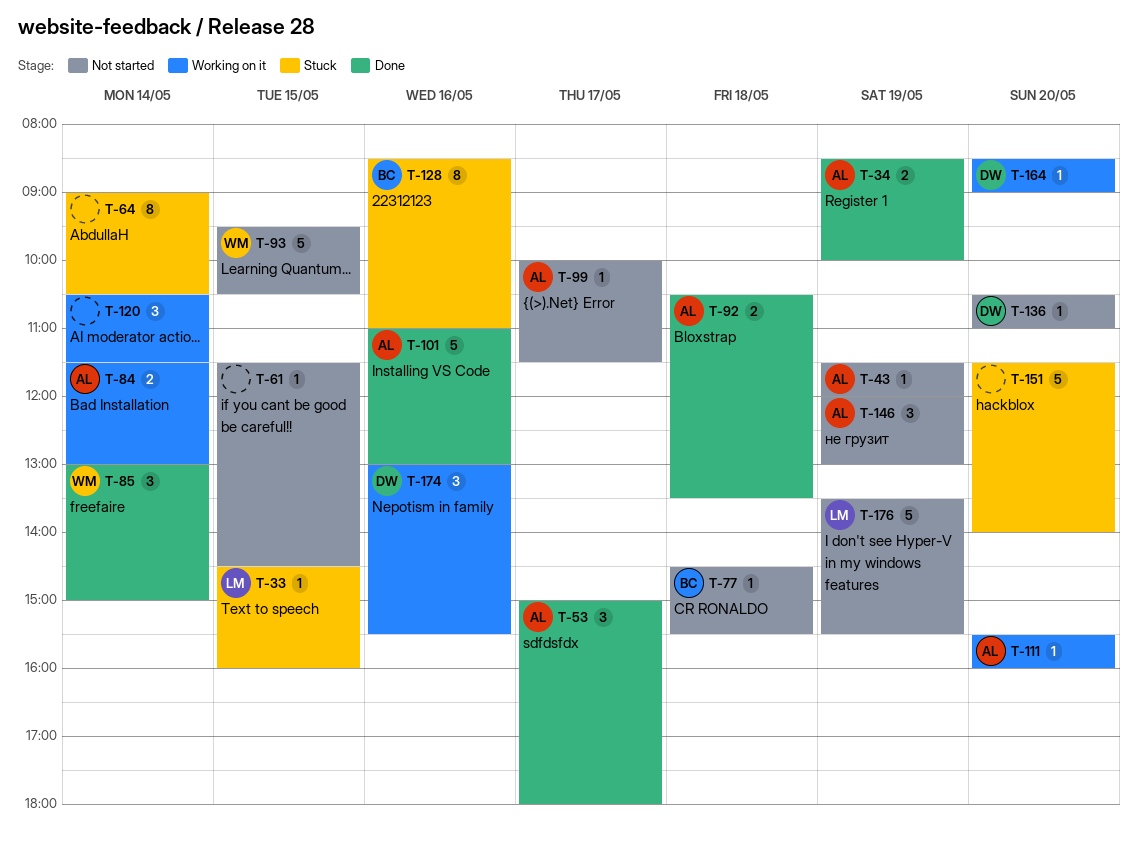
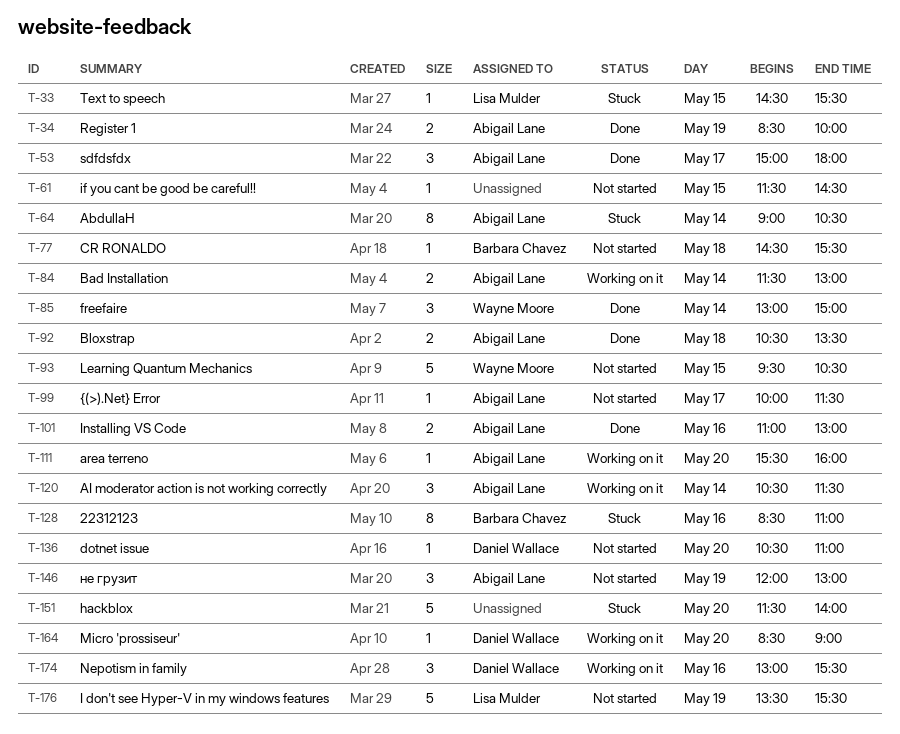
T-33, ends: 16:00 -> 15:30
T-43: present -> none
T-64, owner: none -> Abigail Lane
T-101, estimate: 5 -> 2
T-120, owner: none -> Abigail Lane

